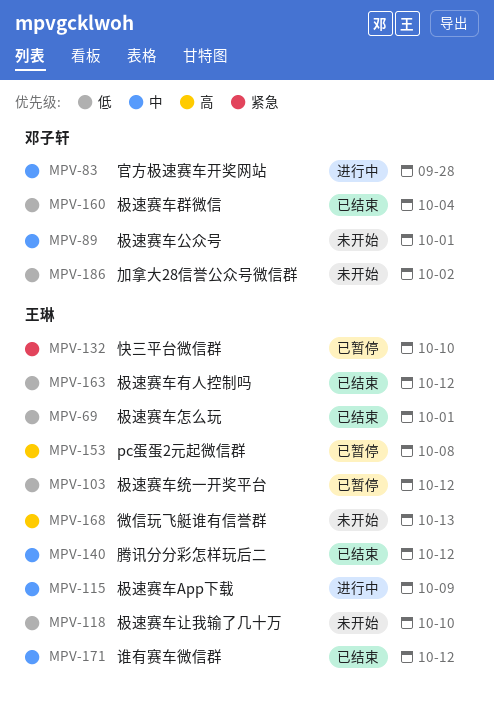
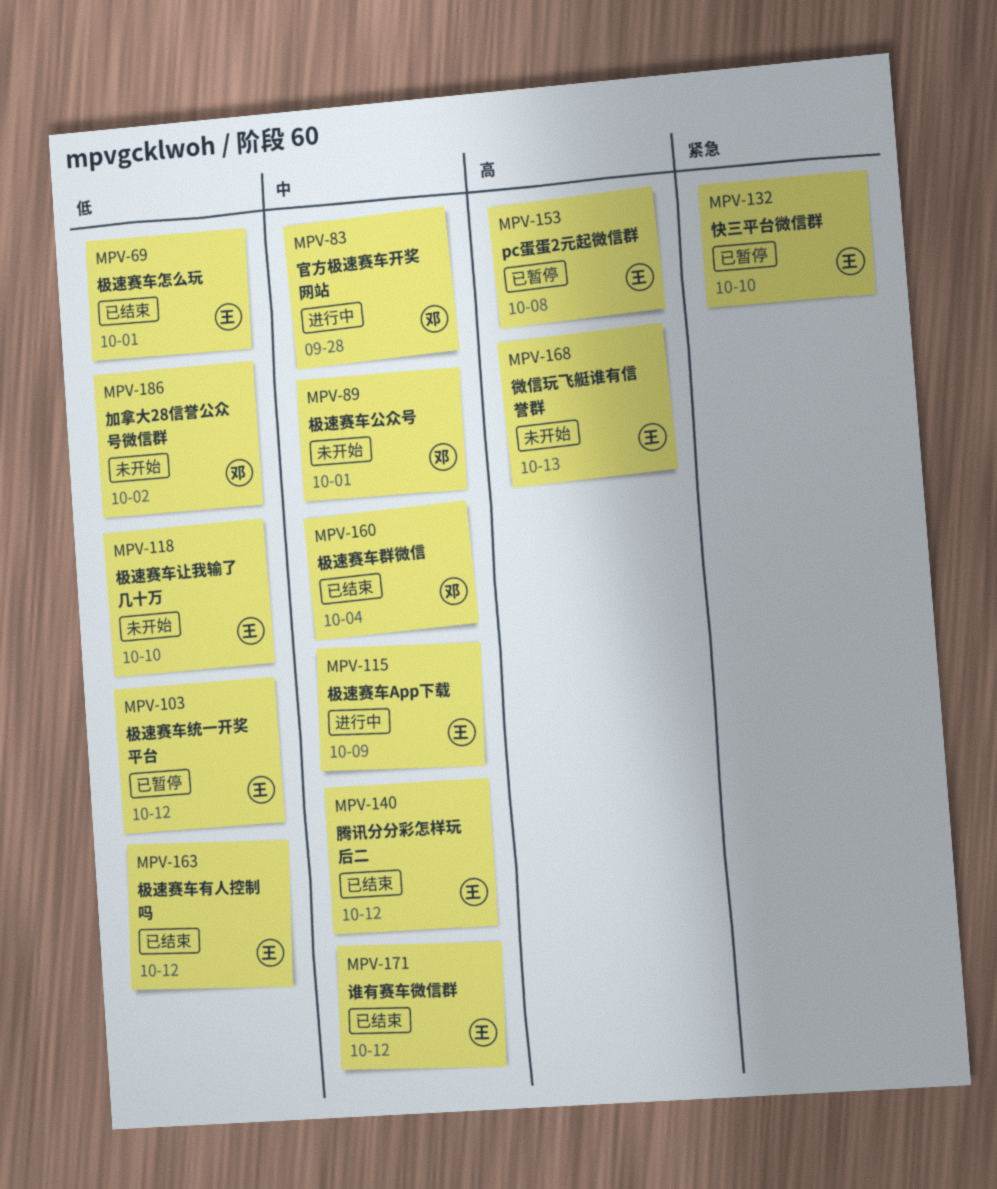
MPV-160, priority: 低 -> 中

